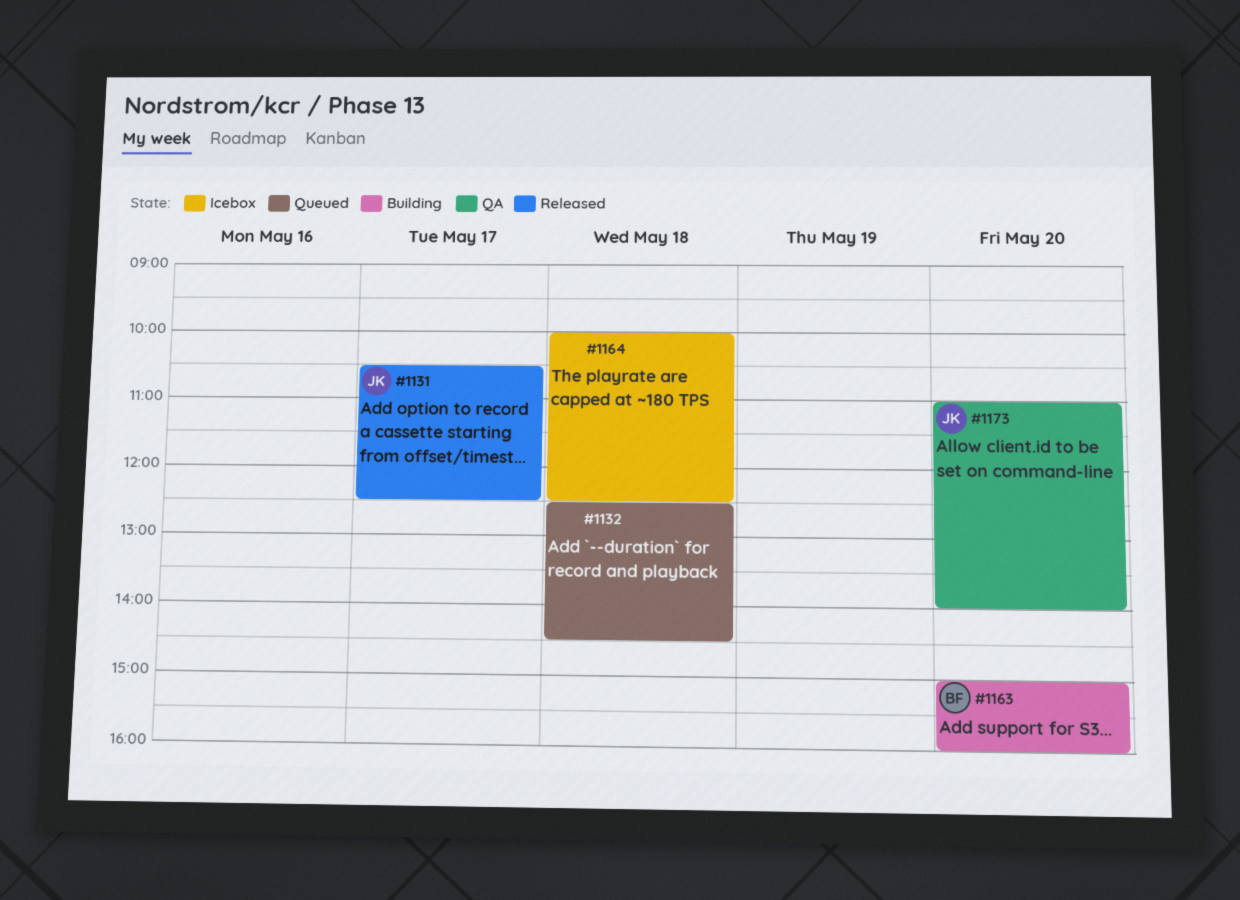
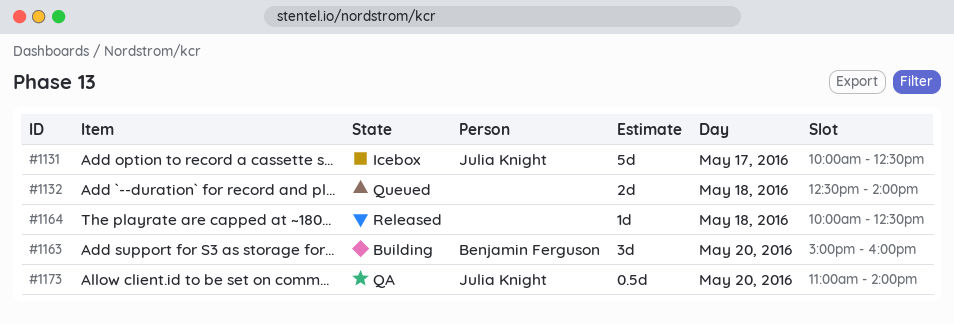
#1131, status: Released -> Icebox
#1131, begins: 10:30 -> 10:00
#1132, ends: 14:30 -> 14:00
#1164, status: Icebox -> Released

